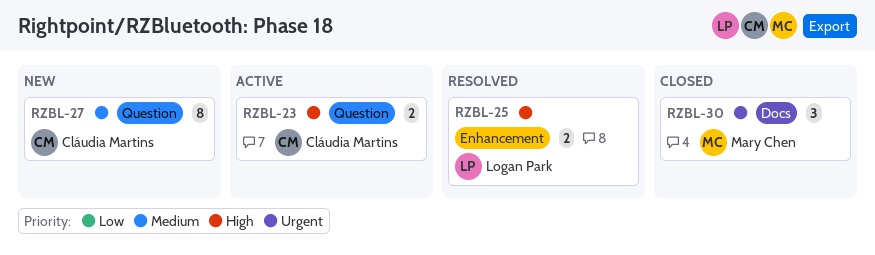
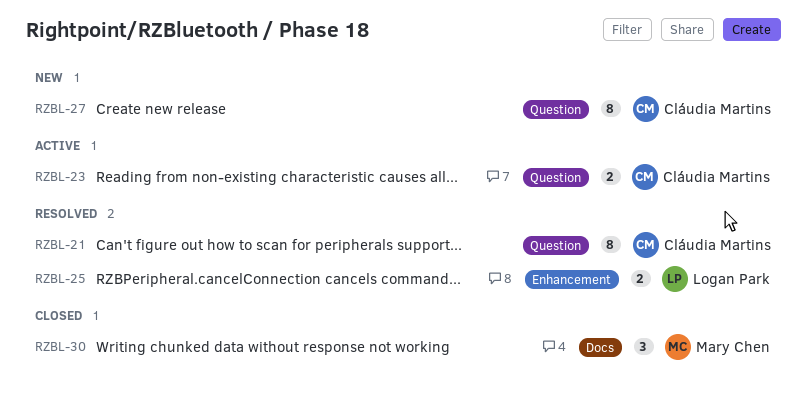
RZBL-21: none -> present

